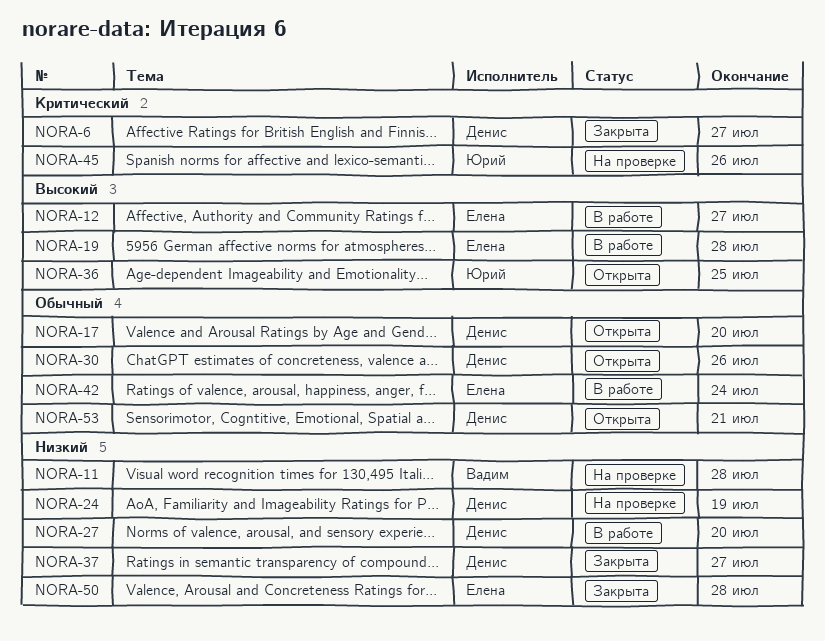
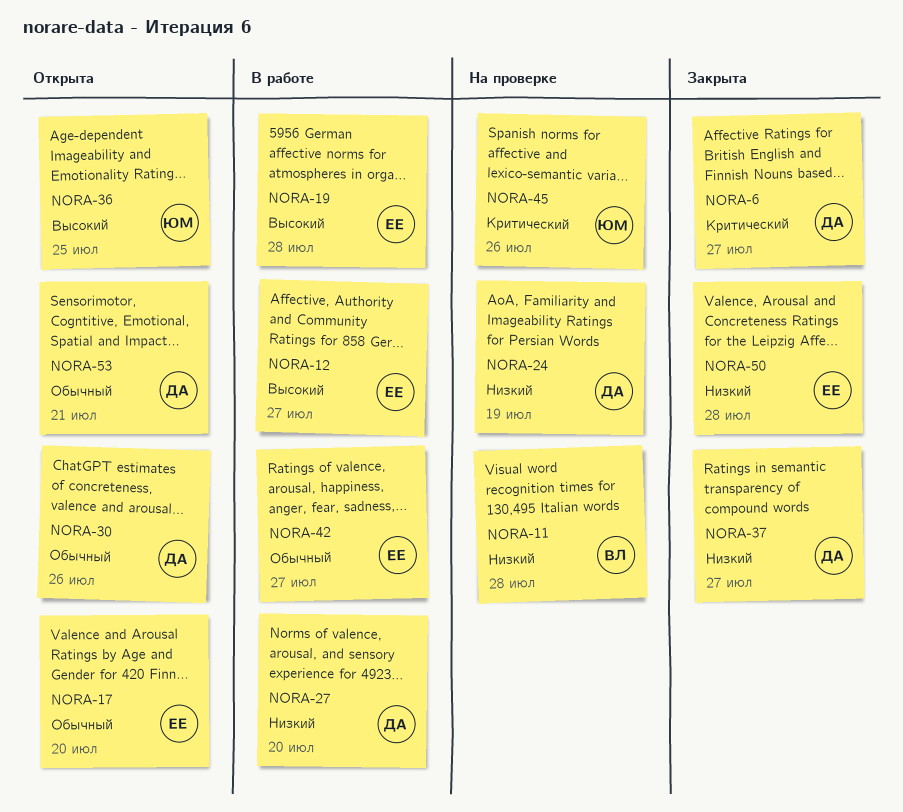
NORA-17, owner: Денис -> Елена
NORA-42, due: Jul 24 -> Jul 27

